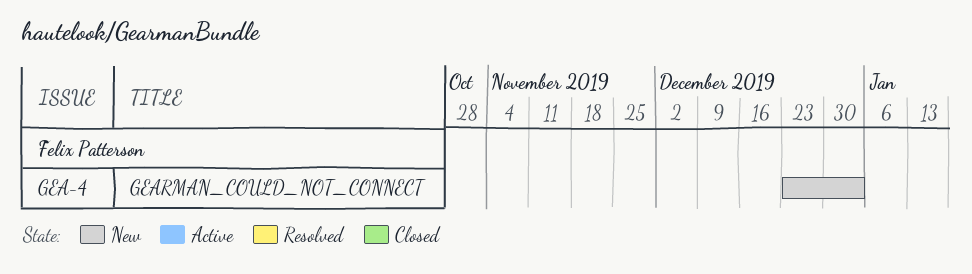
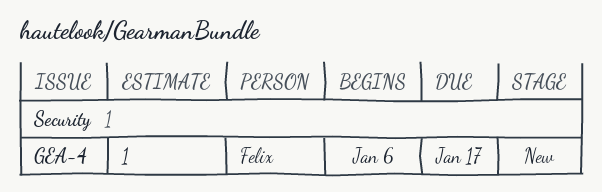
GEA-4, start: Dec 23 -> Jan 6
GEA-4, due: Jan 3 -> Jan 17

